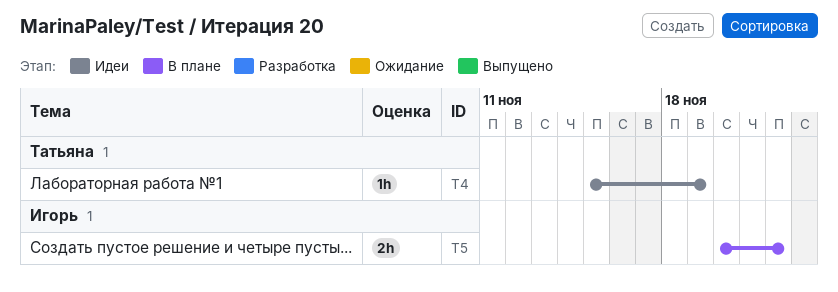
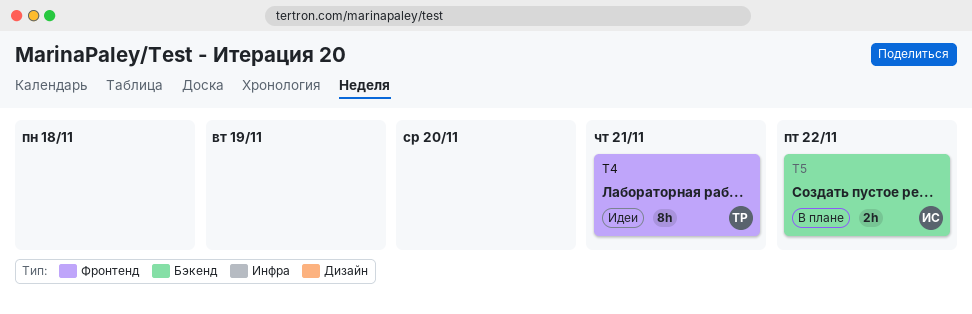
T4, estimate: 1h -> 8h
T4, due: Nov 19 -> Nov 21

